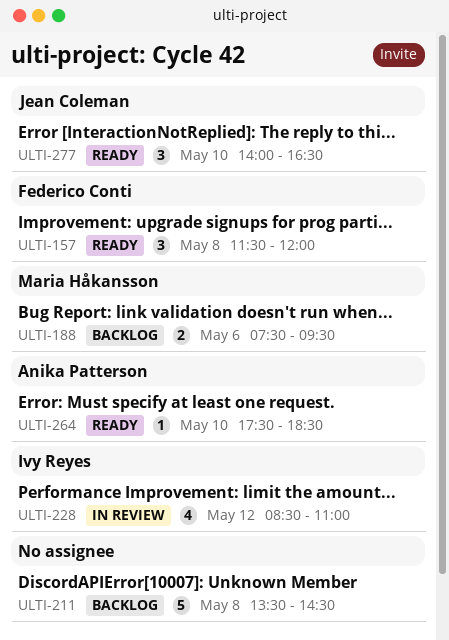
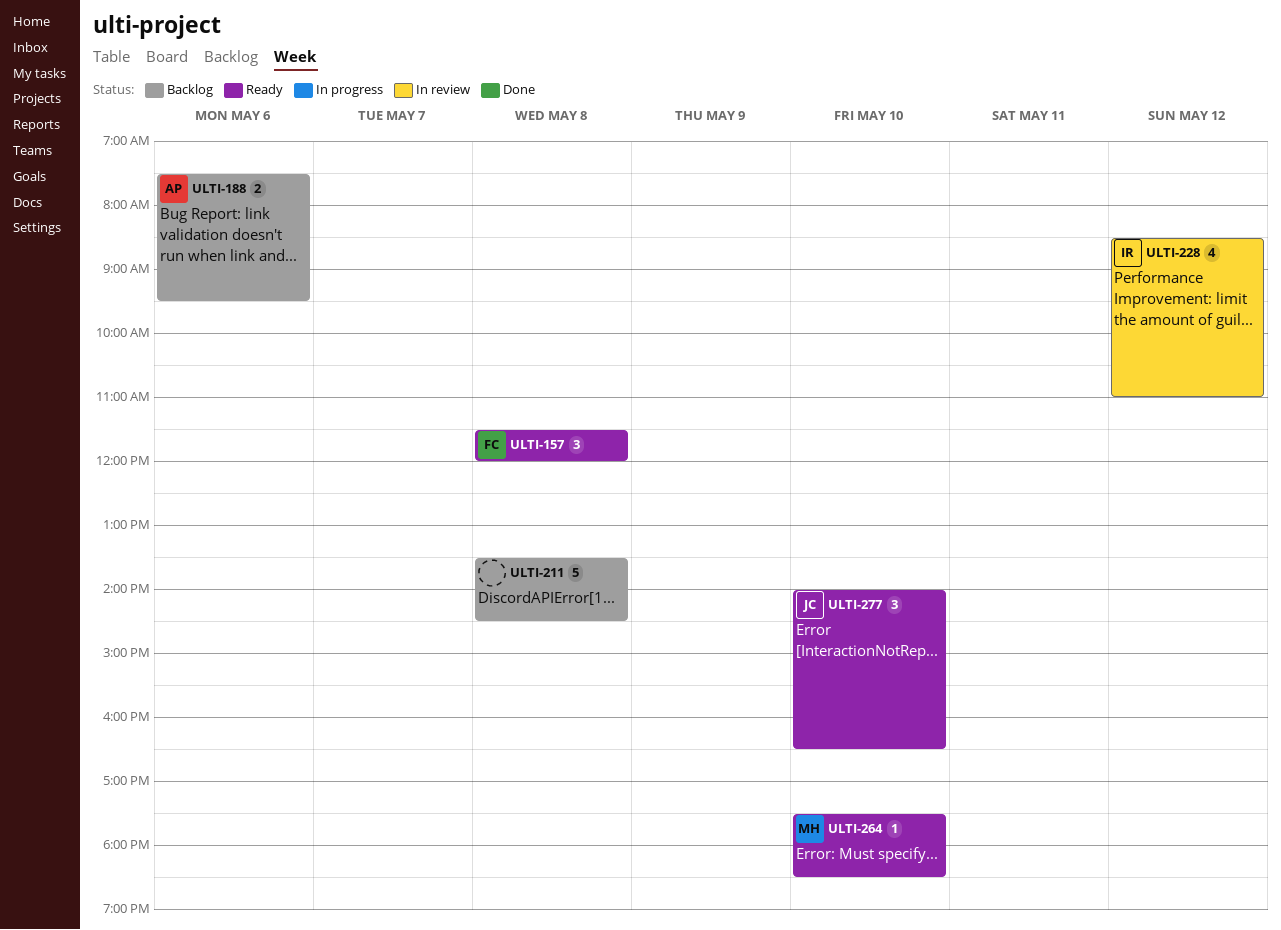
ULTI-188, owner: Maria Håkansson -> Anika Patterson
ULTI-264, owner: Anika Patterson -> Maria Håkansson

